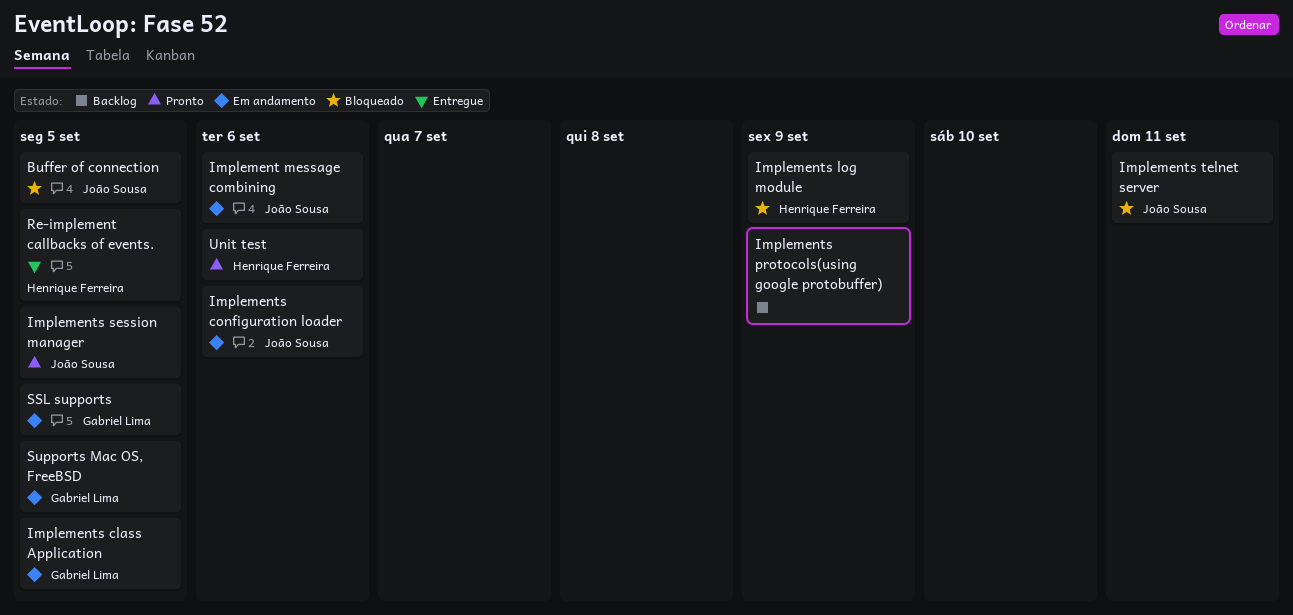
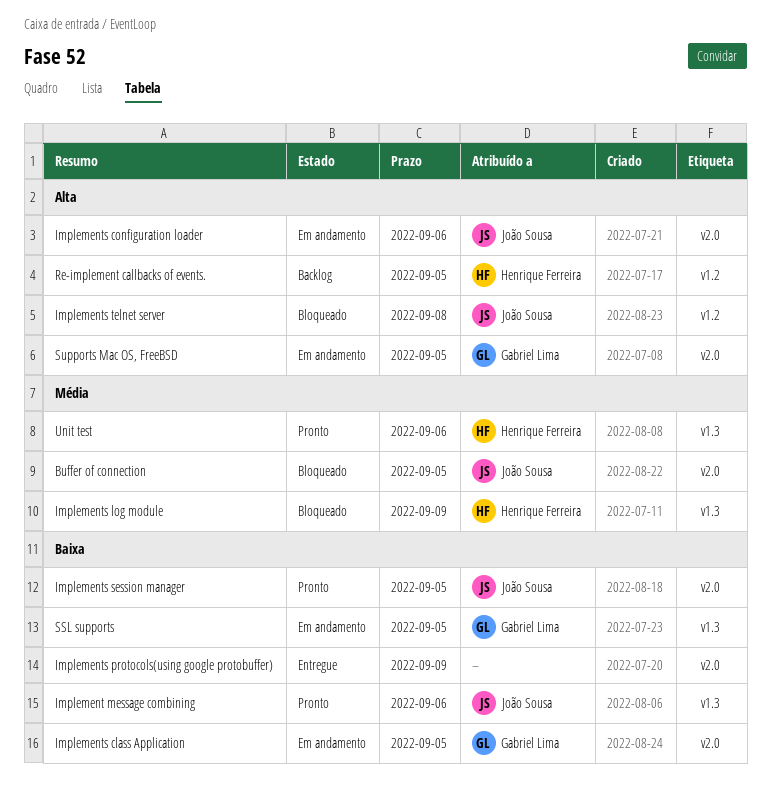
Implement message combining, status: Em andamento -> Pronto
Implements protocols(using google protobuffer), status: Backlog -> Entregue
Implements telnet server, due: Sep 11 -> Sep 8
Re-implement callbacks of events., status: Entregue -> Backlog

